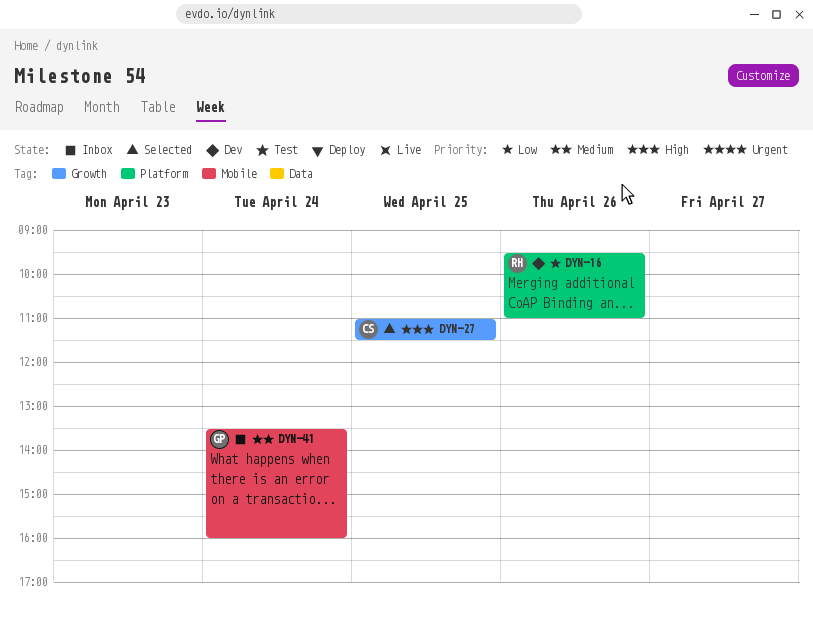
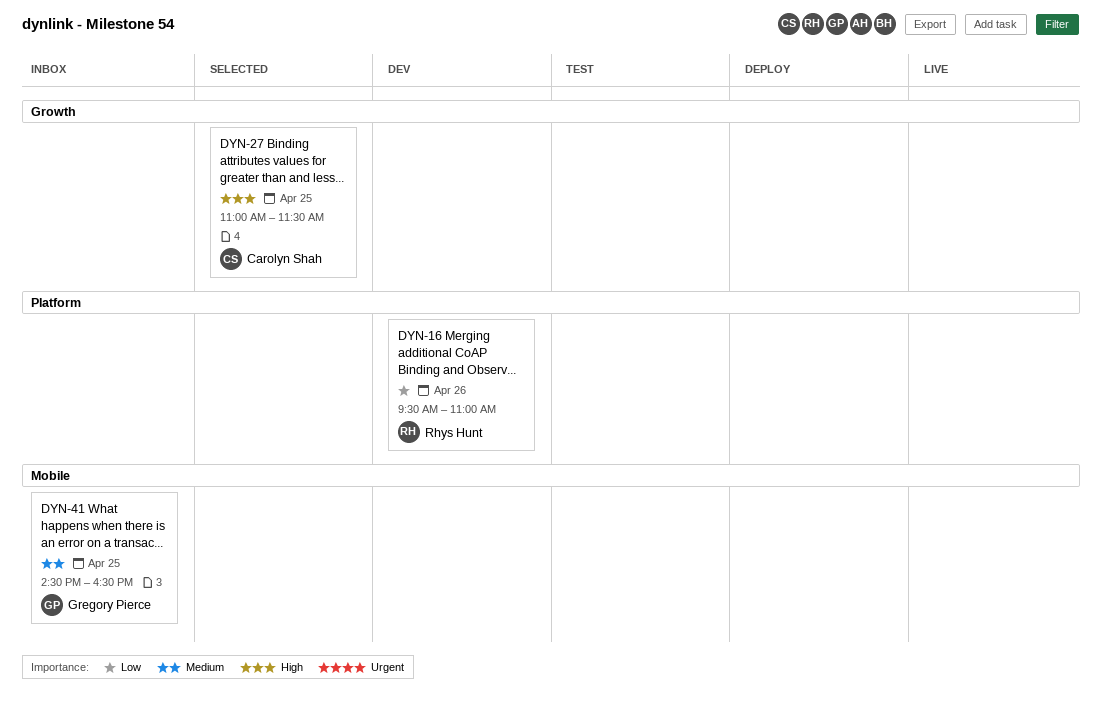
DYN-41, day: Apr 24 -> Apr 25
DYN-41, begins: 13:30 -> 14:30
DYN-41, ends: 16:00 -> 16:30

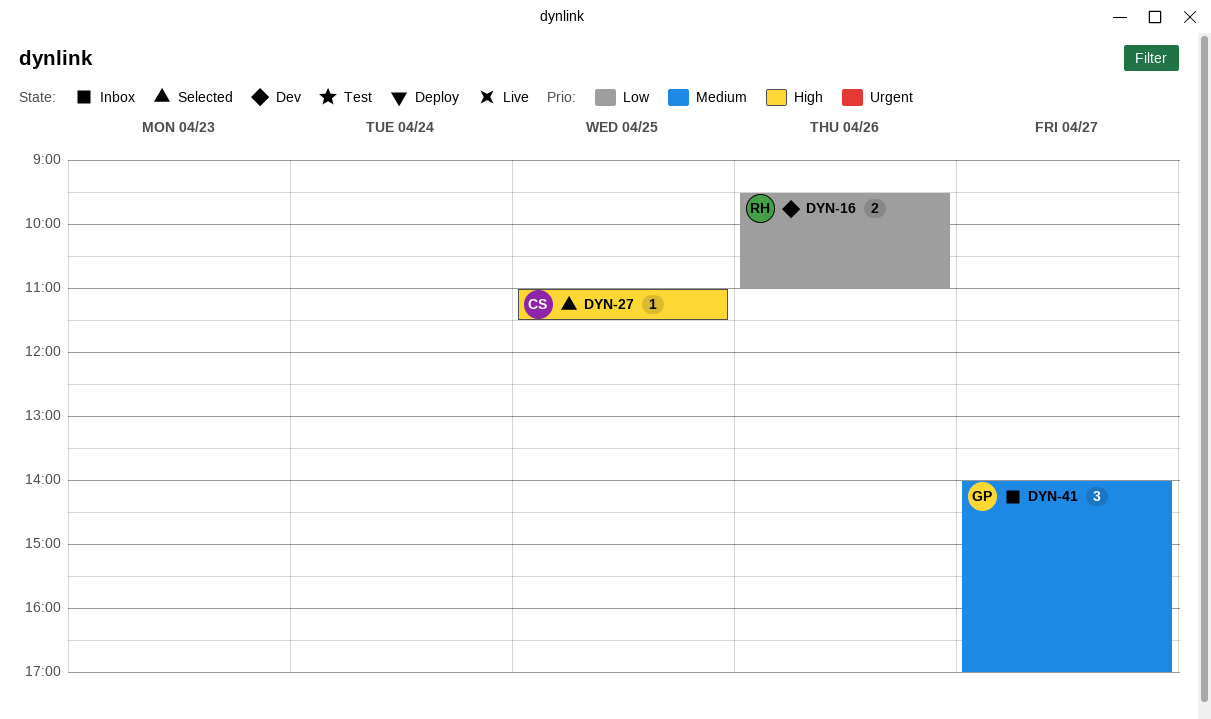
DYN-41, day: Apr 25 -> Apr 27
DYN-41, begins: 14:30 -> 14:00
DYN-41, ends: 16:30 -> 17:00

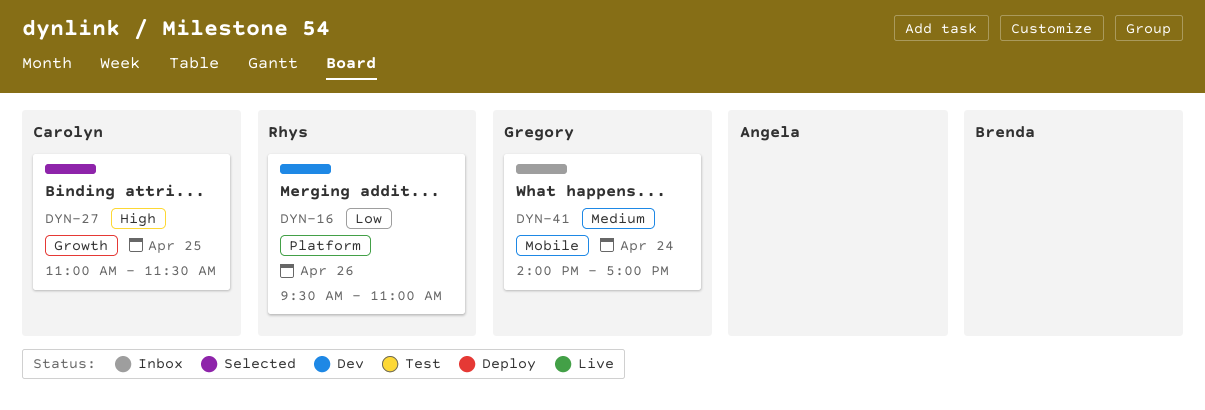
DYN-41, day: Apr 27 -> Apr 24

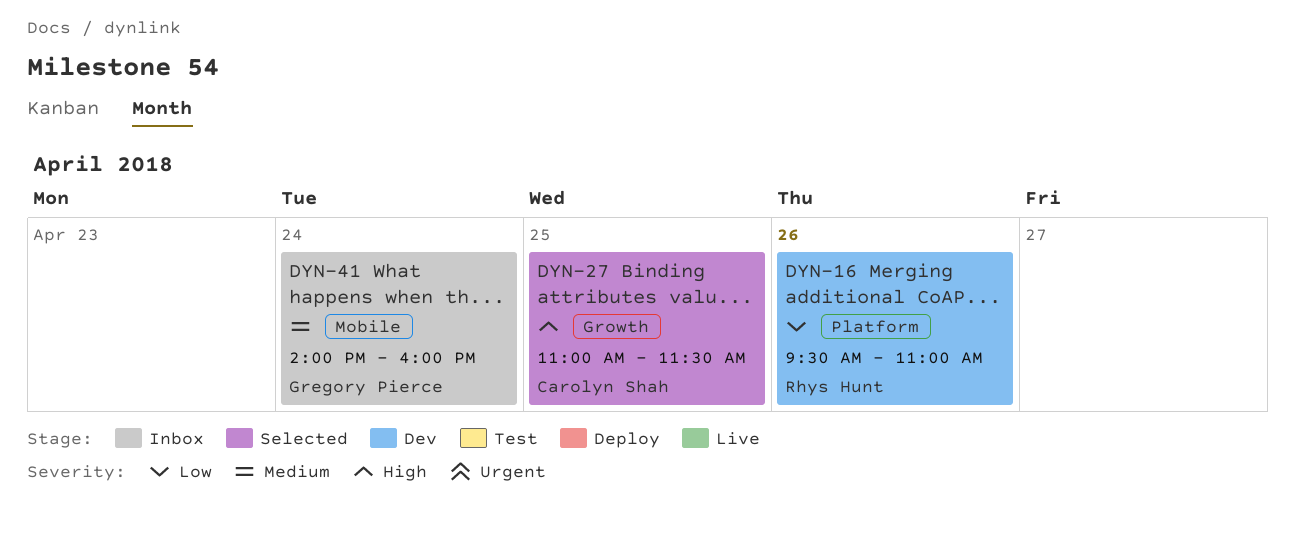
DYN-41, ends: 17:00 -> 16:00

